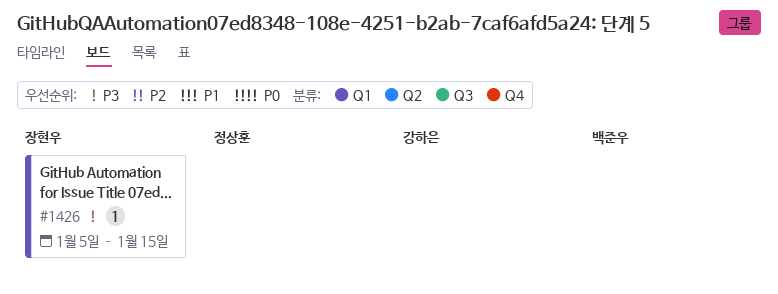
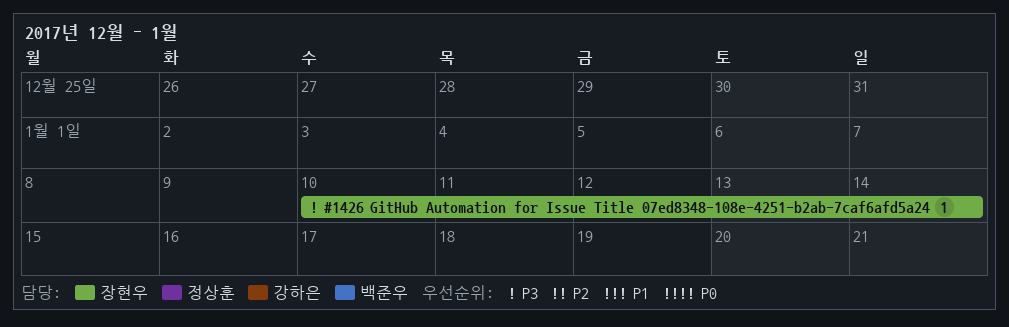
#1426, start: Jan 5 -> Jan 10
#1426, due: Jan 15 -> Jan 14

